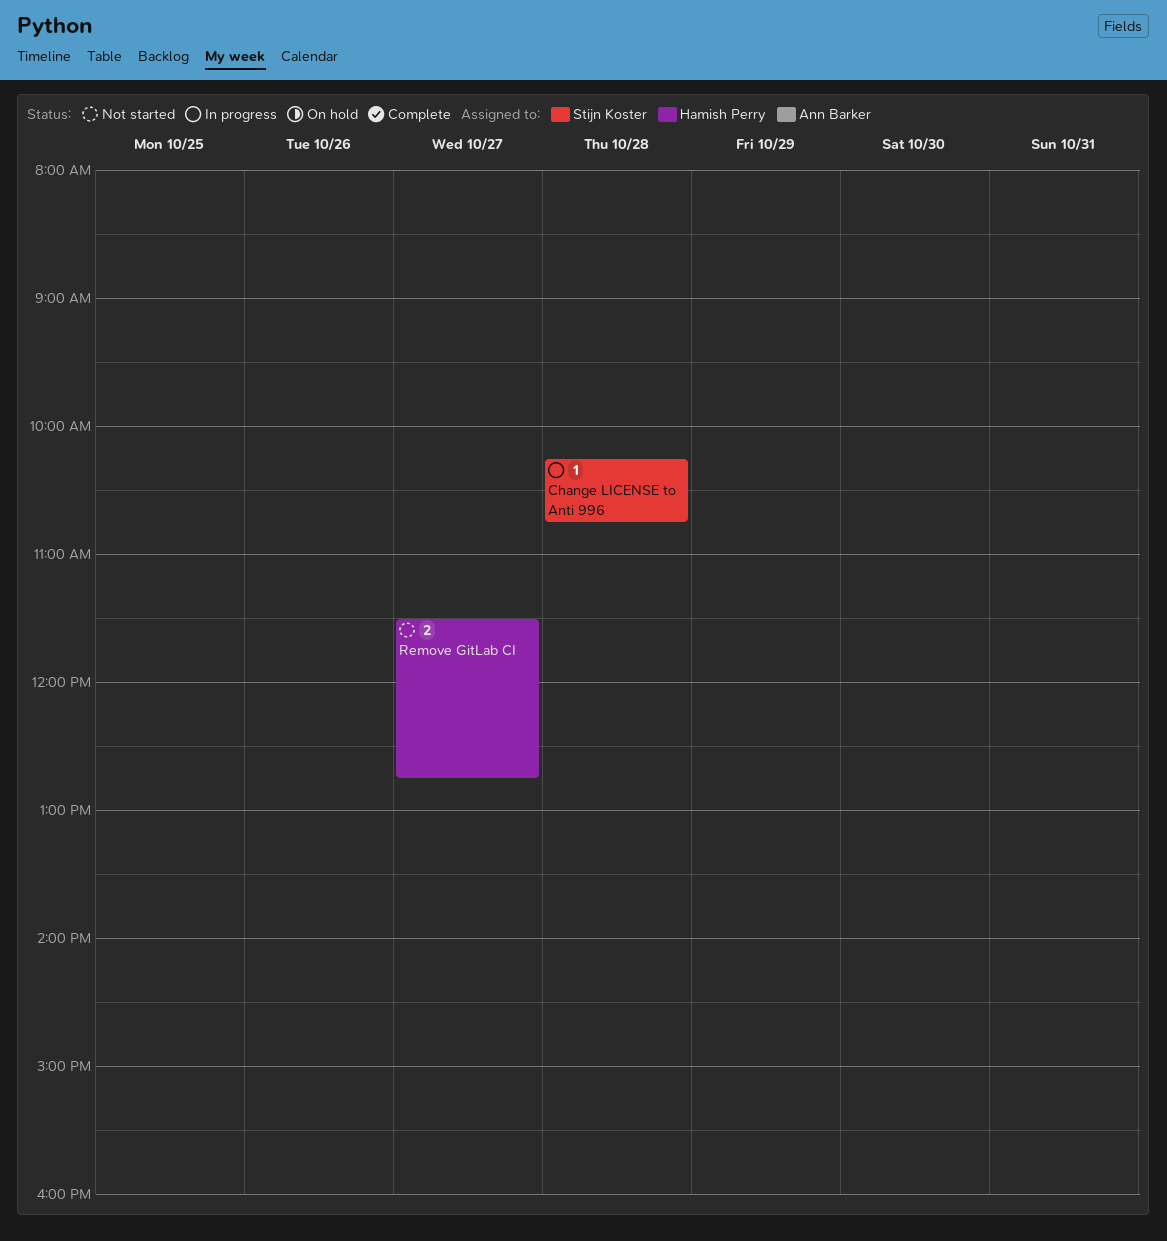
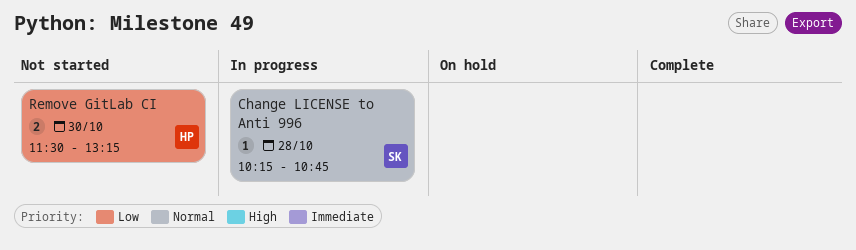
Remove GitLab CI, day: Oct 27 -> Oct 30
Remove GitLab CI, ends: 12:45 -> 13:15

